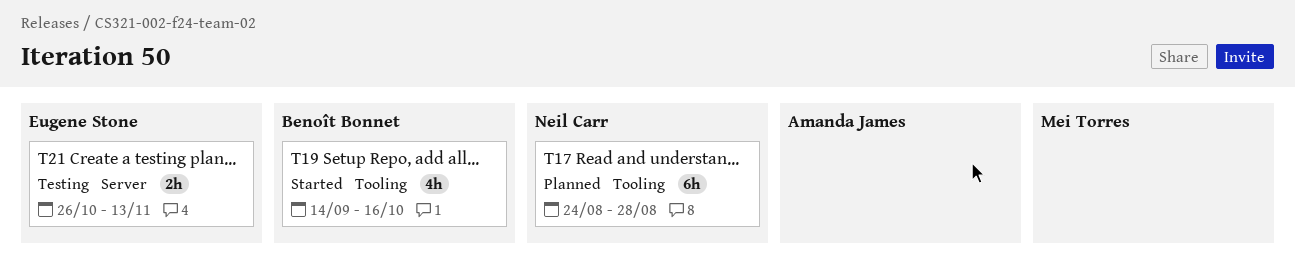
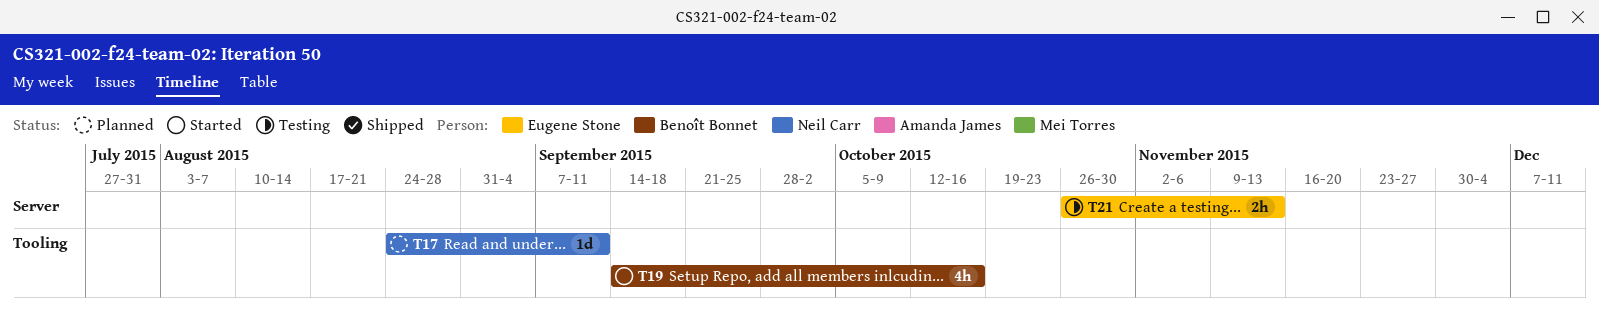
T17, estimate: 6h -> 1d
T17, due: Aug 28 -> Sep 11

